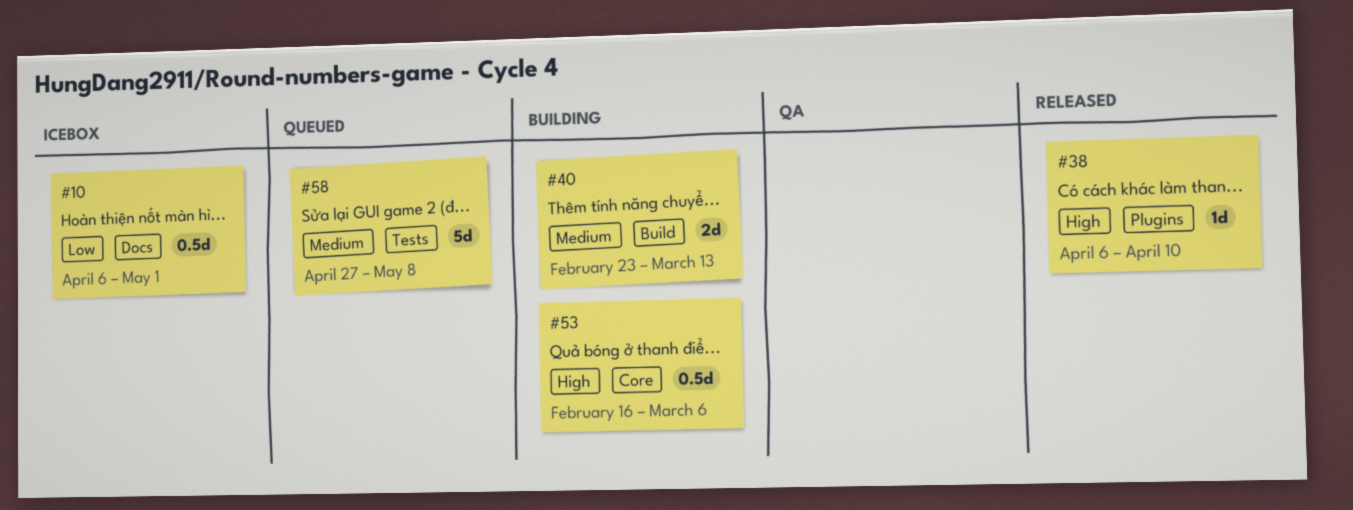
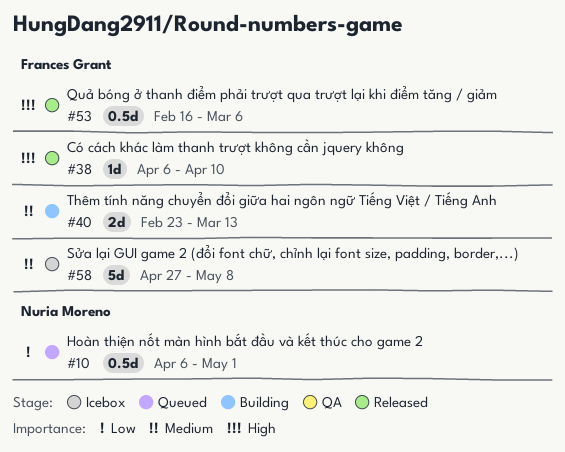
#10, status: Icebox -> Queued
#53, status: Building -> Released
#58, status: Queued -> Icebox

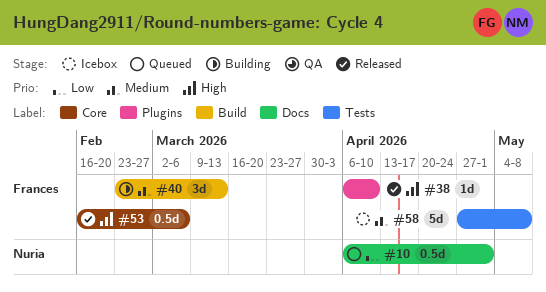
#40, estimate: 2d -> 3d

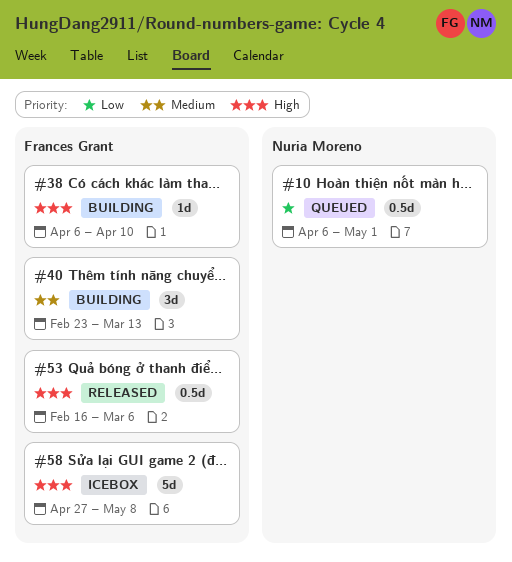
#38, status: Released -> Building
#58, priority: Medium -> High

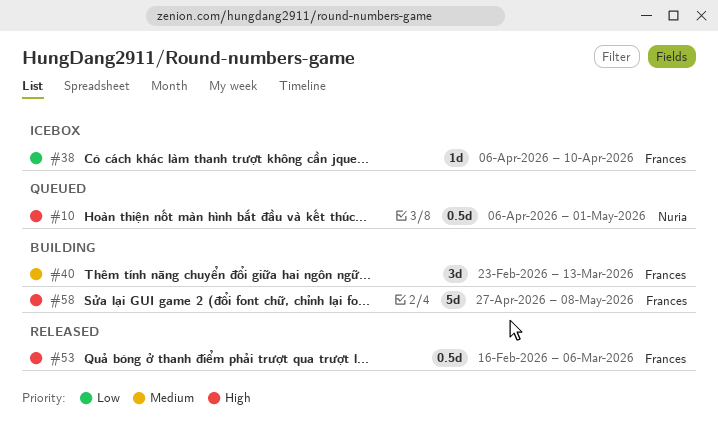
#10, priority: Low -> High
#38, status: Building -> Icebox
#38, priority: High -> Low
#58, status: Icebox -> Building

